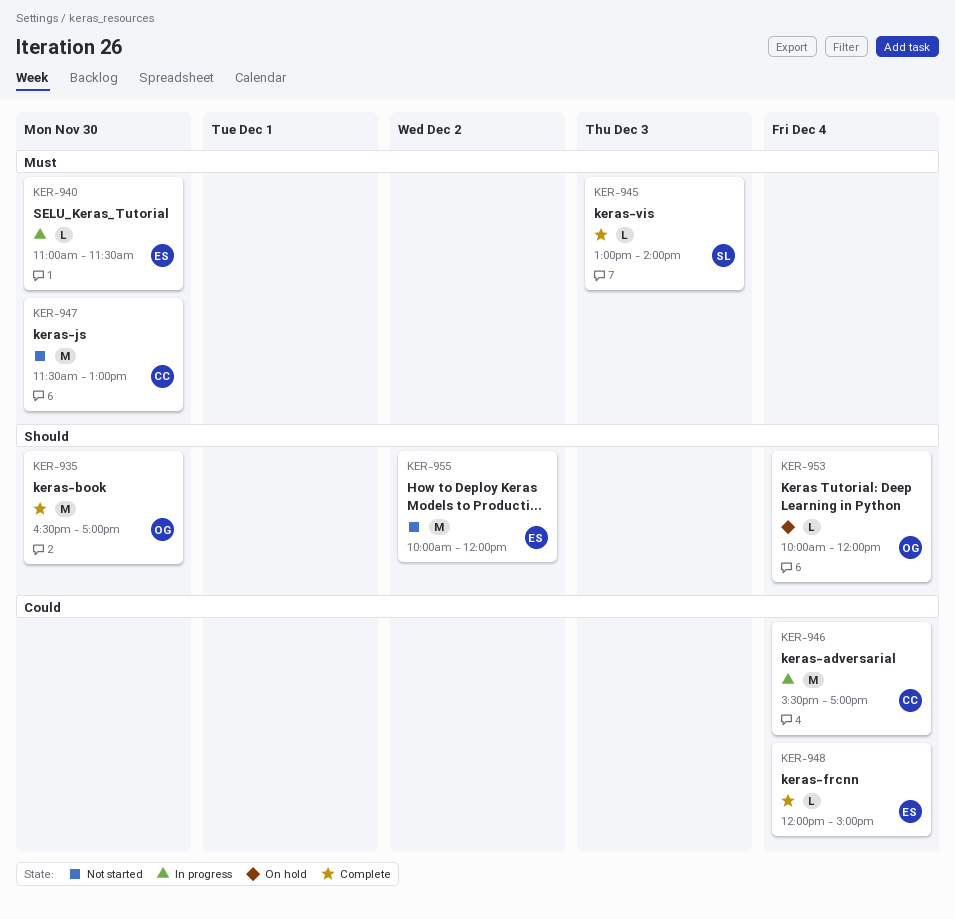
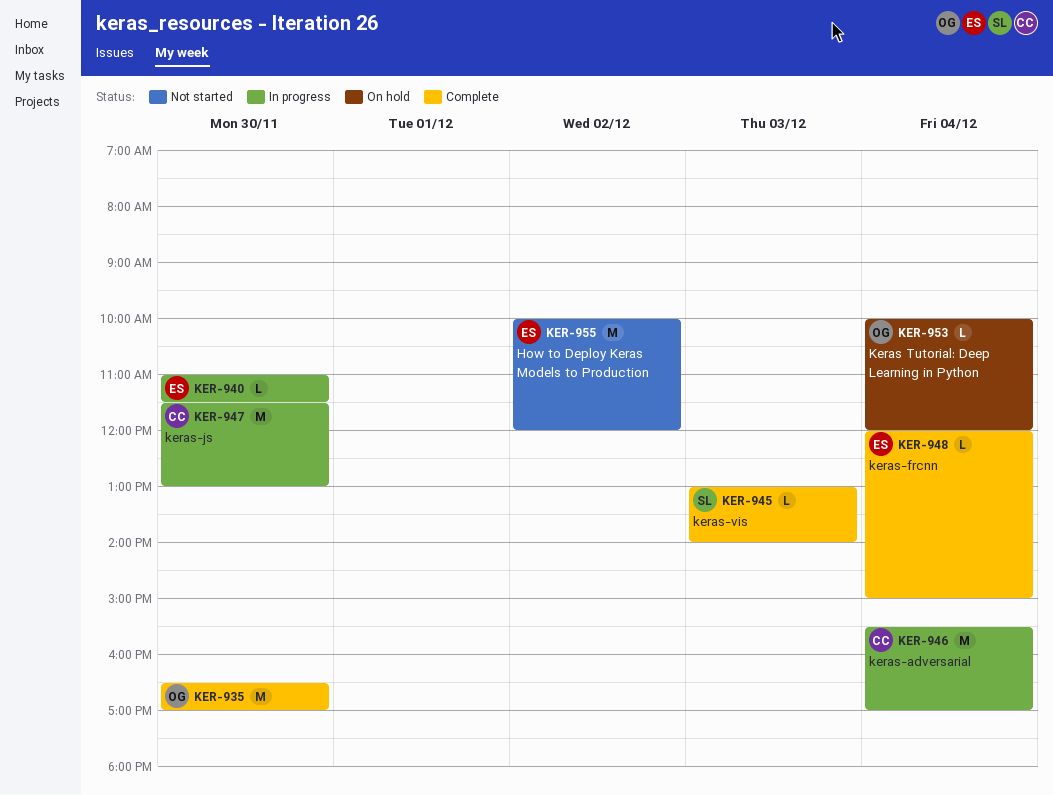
KER-947, status: Not started -> In progress

